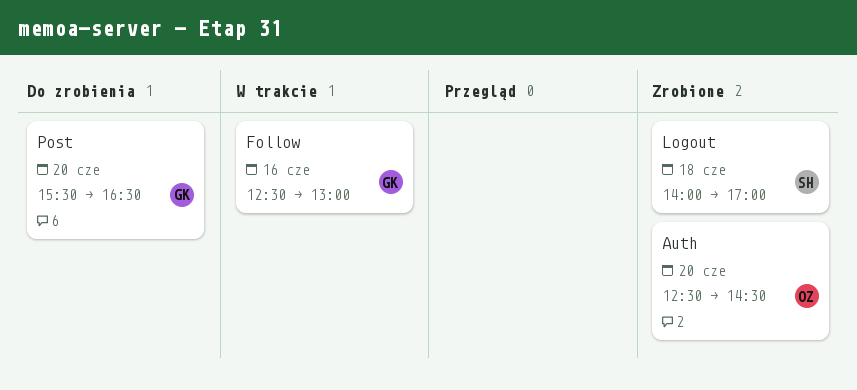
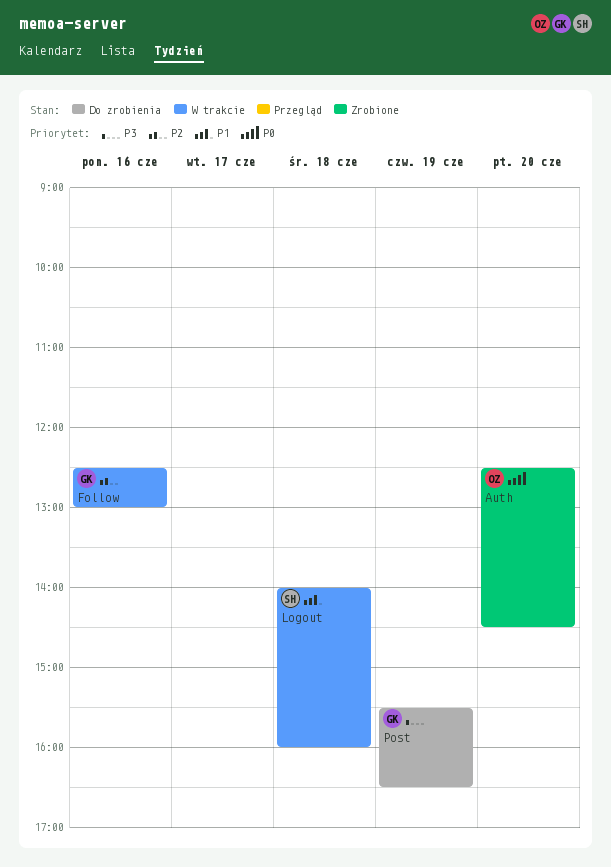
Logout, status: Zrobione -> W trakcie
Logout, ends: 17:00 -> 16:00
Post, day: Jun 20 -> Jun 19

